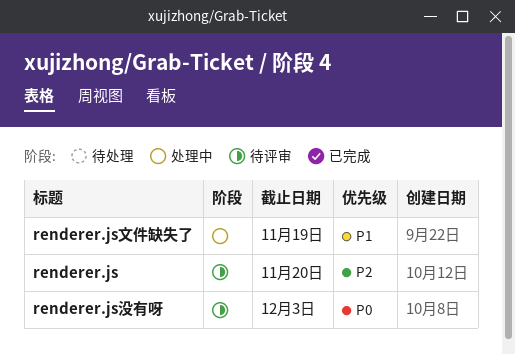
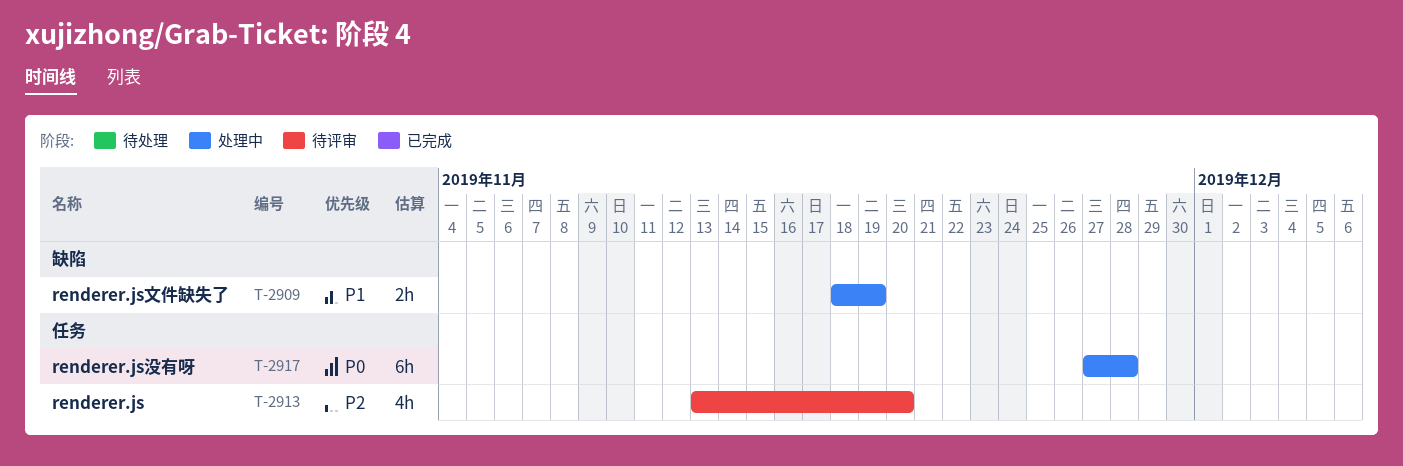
renderer.js没有呀, status: 待评审 -> 处理中
renderer.js没有呀, due: Dec 3 -> Nov 28

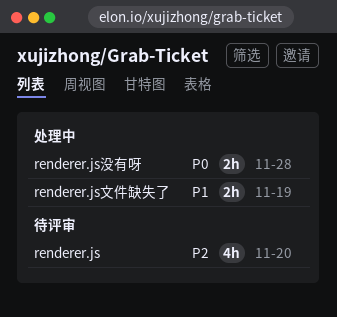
renderer.js没有呀, estimate: 6h -> 2h

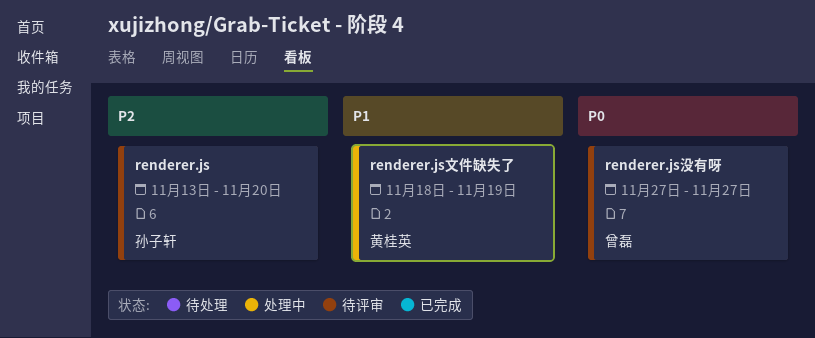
renderer.js没有呀, status: 处理中 -> 待评审
renderer.js没有呀, due: Nov 28 -> Nov 27

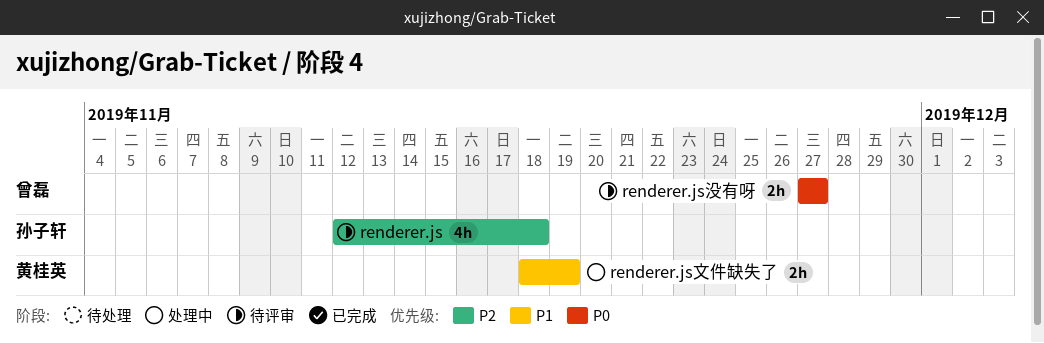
renderer.js, start: Nov 13 -> Nov 12
renderer.js, due: Nov 20 -> Nov 18

